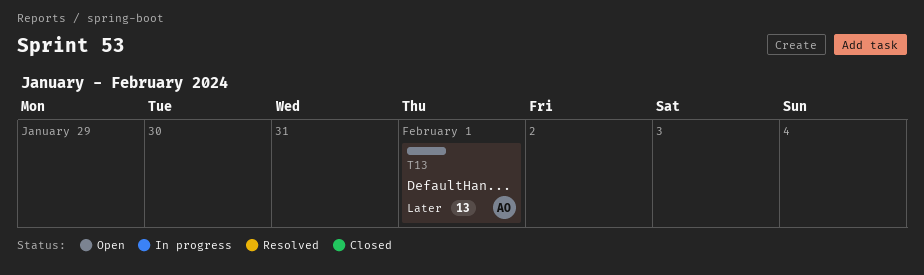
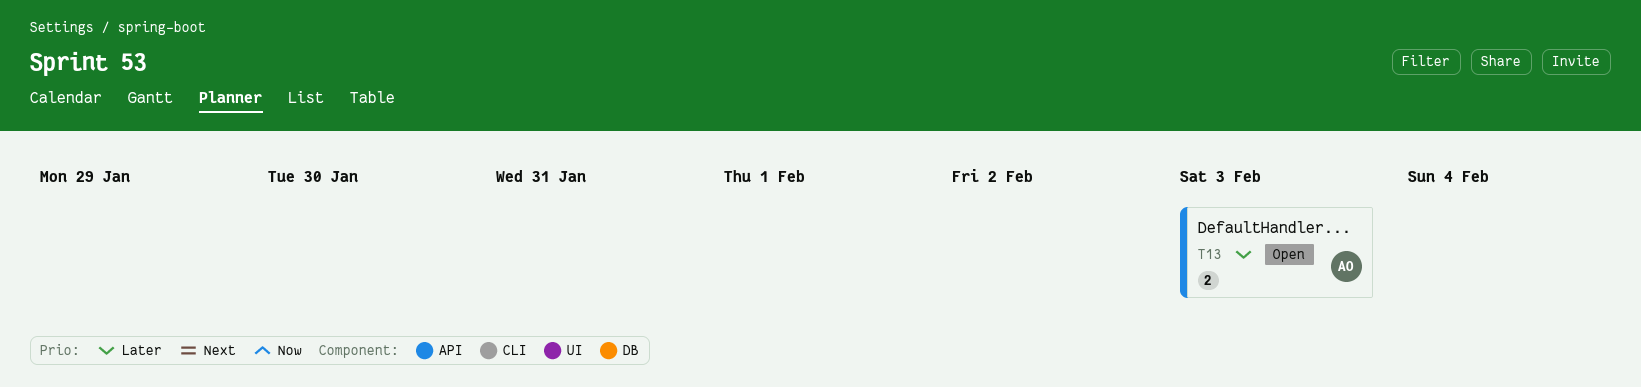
T13, estimate: 13 -> 2
T13, due: Feb 1 -> Feb 3

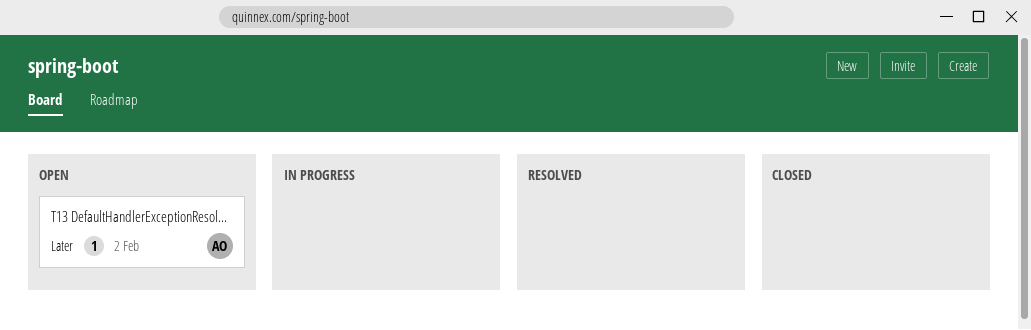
T13, estimate: 2 -> 1
T13, due: Feb 3 -> Feb 2

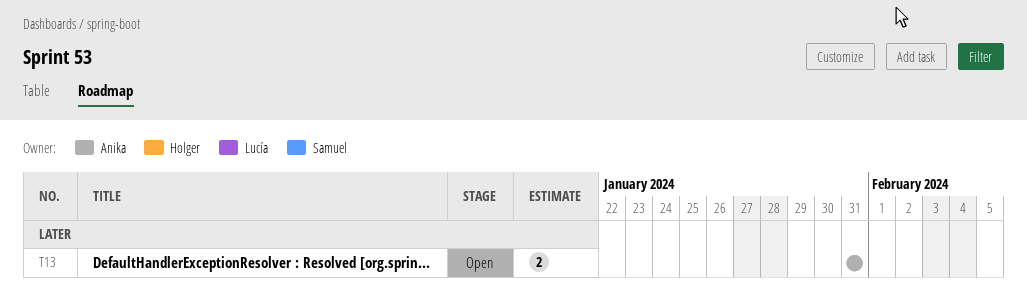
T13, estimate: 1 -> 2
T13, due: Feb 2 -> Jan 31

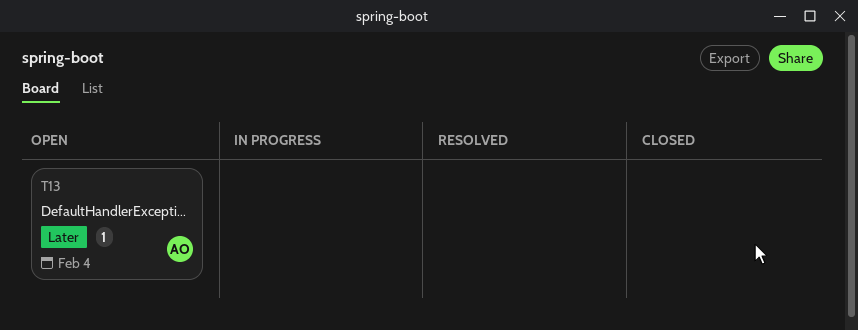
T13, estimate: 2 -> 1
T13, due: Jan 31 -> Feb 4

